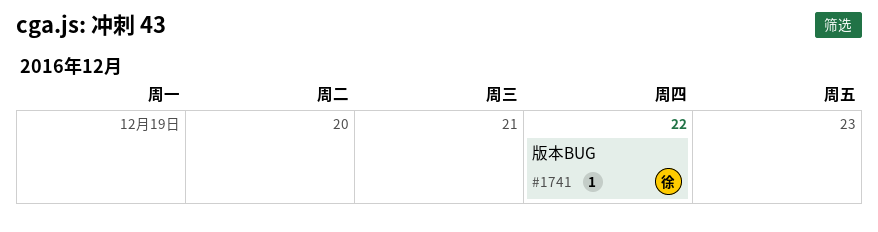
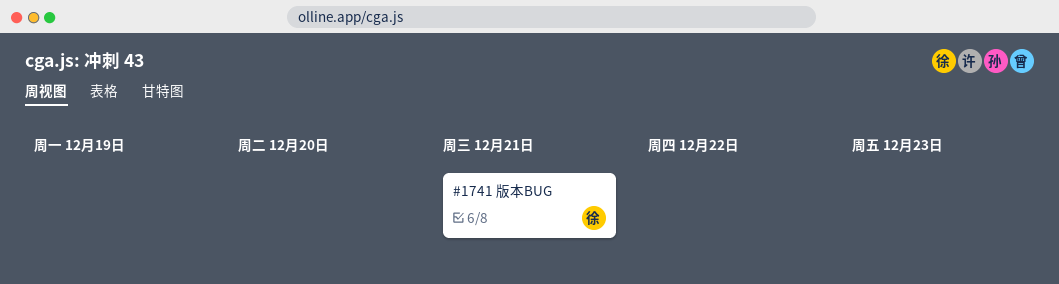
#1741, due: Dec 22 -> Dec 21

